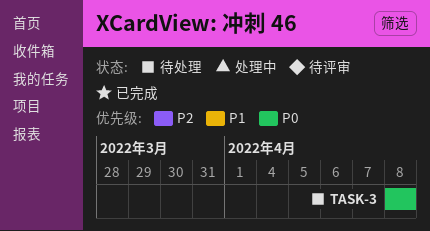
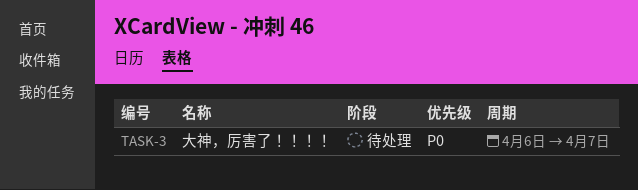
TASK-3, start: Apr 8 -> Apr 6
TASK-3, due: Apr 8 -> Apr 7

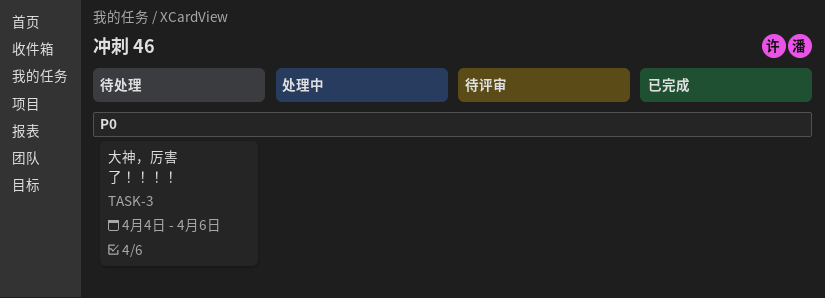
TASK-3, start: Apr 6 -> Apr 4
TASK-3, due: Apr 7 -> Apr 6

